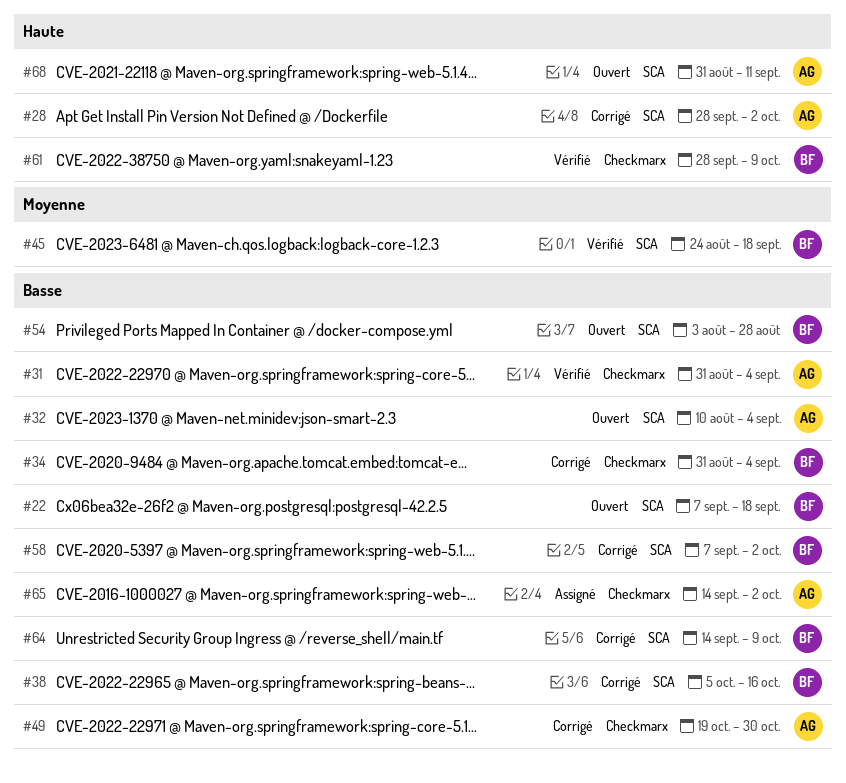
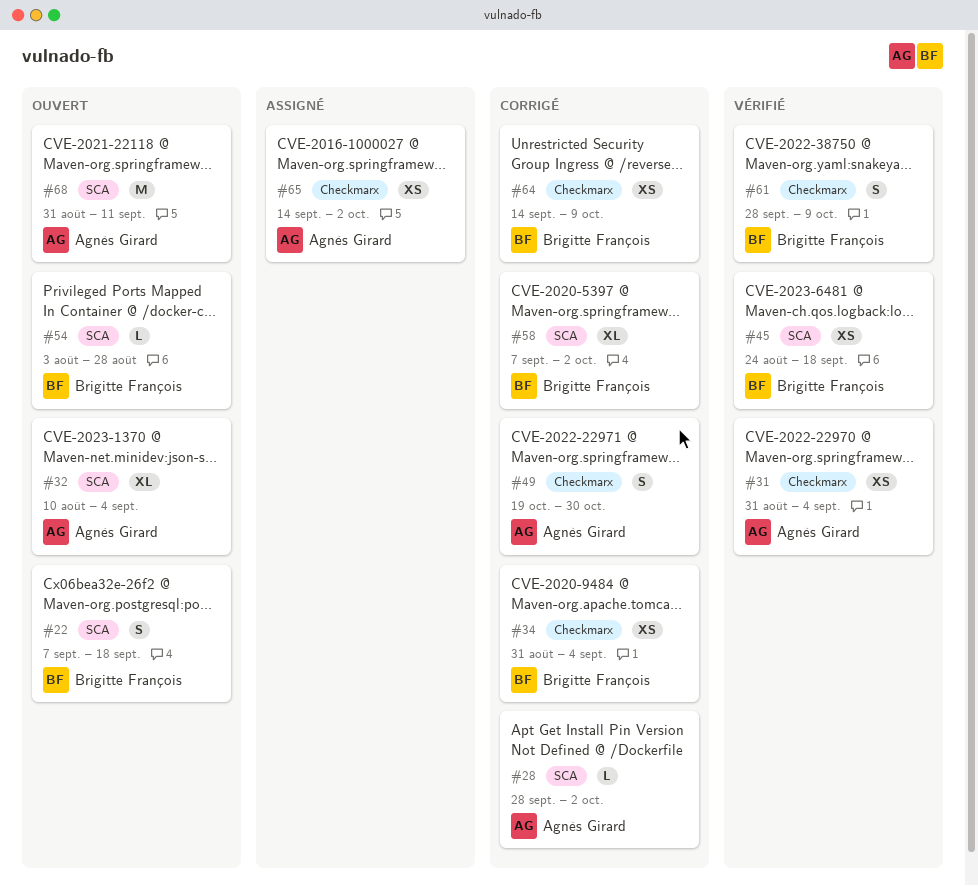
#38: present -> none
#64, label: SCA -> Checkmarx

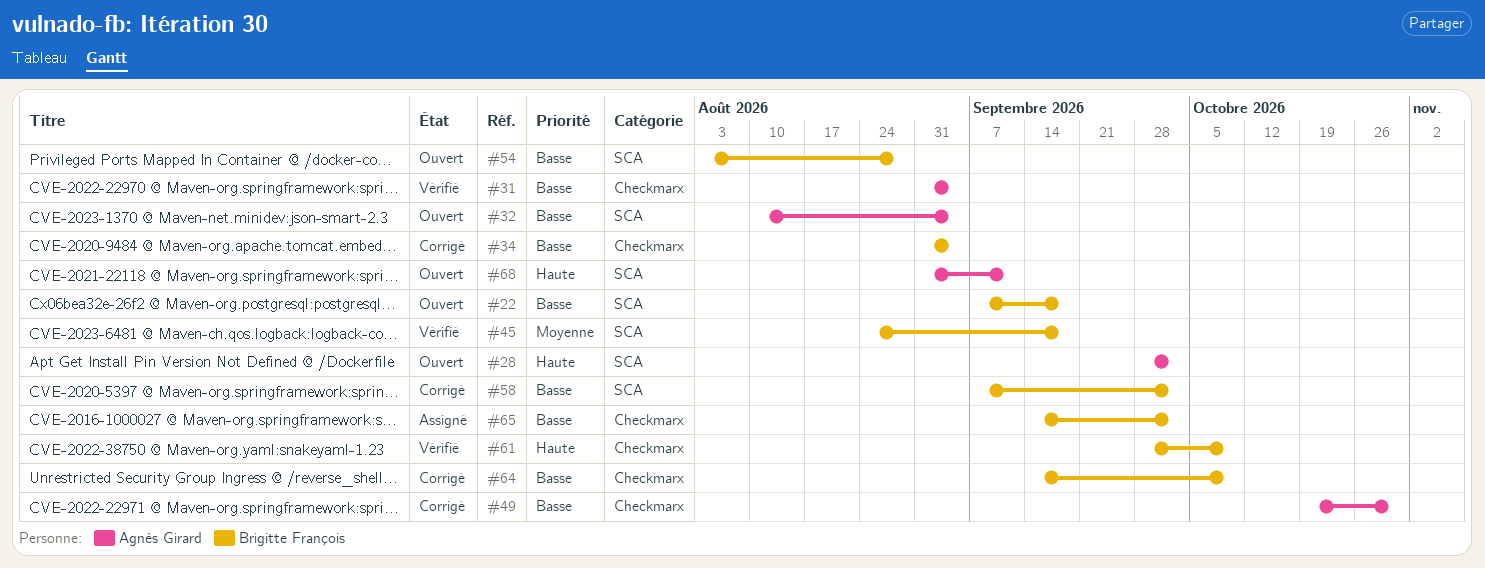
#28, status: Corrigé -> Ouvert
#65, owner: Agnès Girard -> Brigitte François

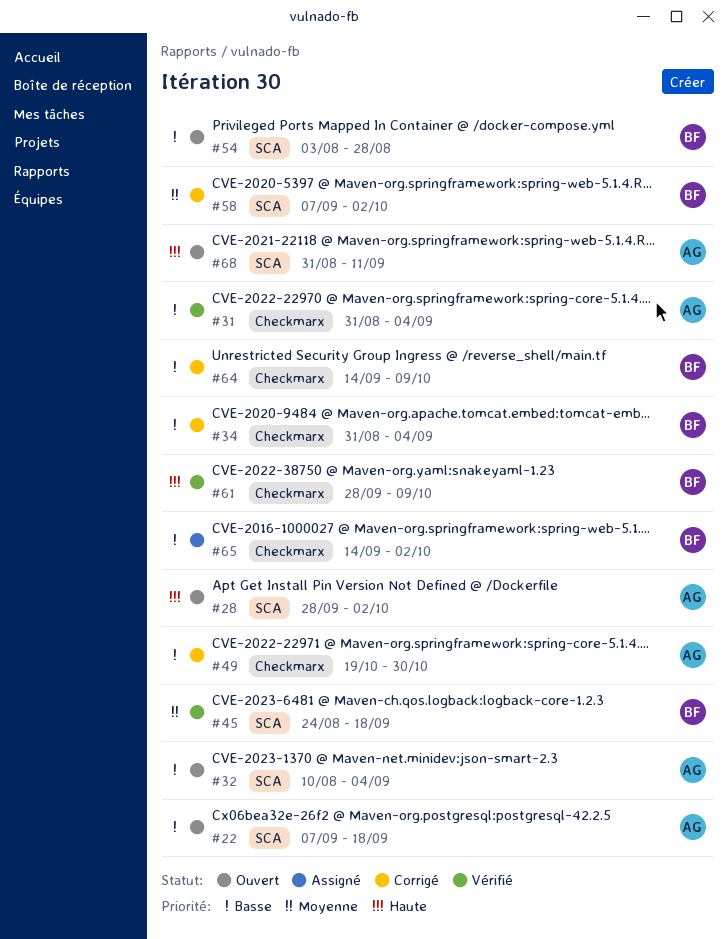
#22, owner: Brigitte François -> Agnès Girard
#58, priority: Basse -> Moyenne

